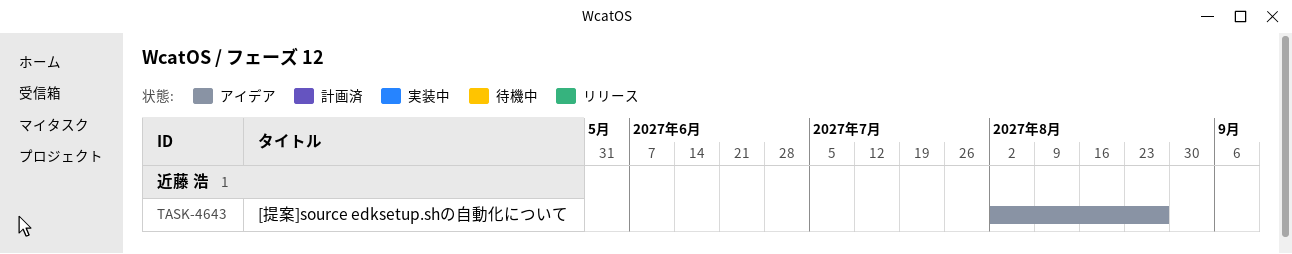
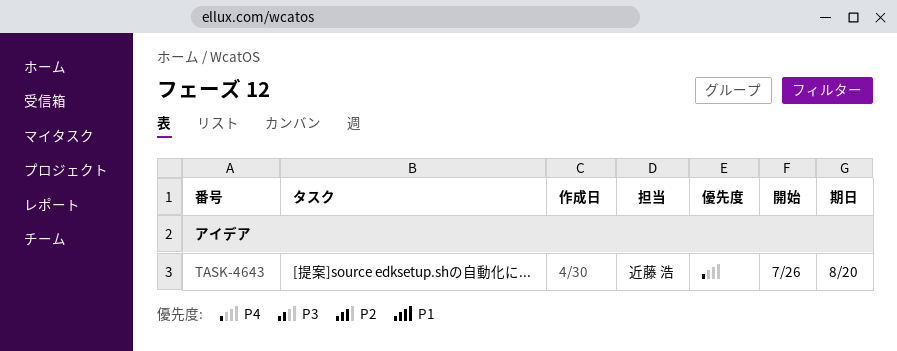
TASK-4643, start: Aug 2 -> Jul 26
TASK-4643, due: Aug 27 -> Aug 20

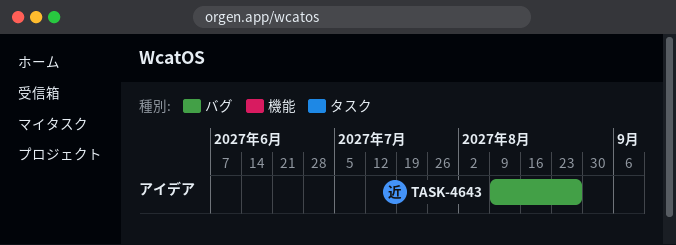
TASK-4643, start: Jul 26 -> Aug 9
TASK-4643, due: Aug 20 -> Aug 27

